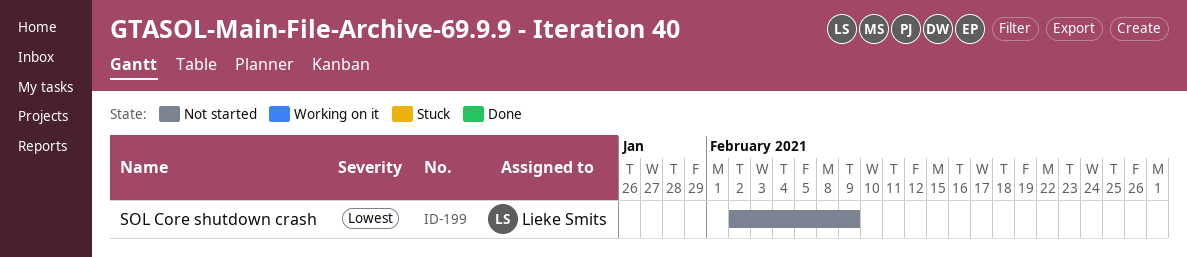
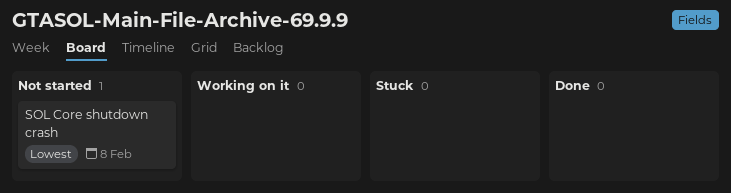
SOL Core shutdown crash, due: Feb 9 -> Feb 8

